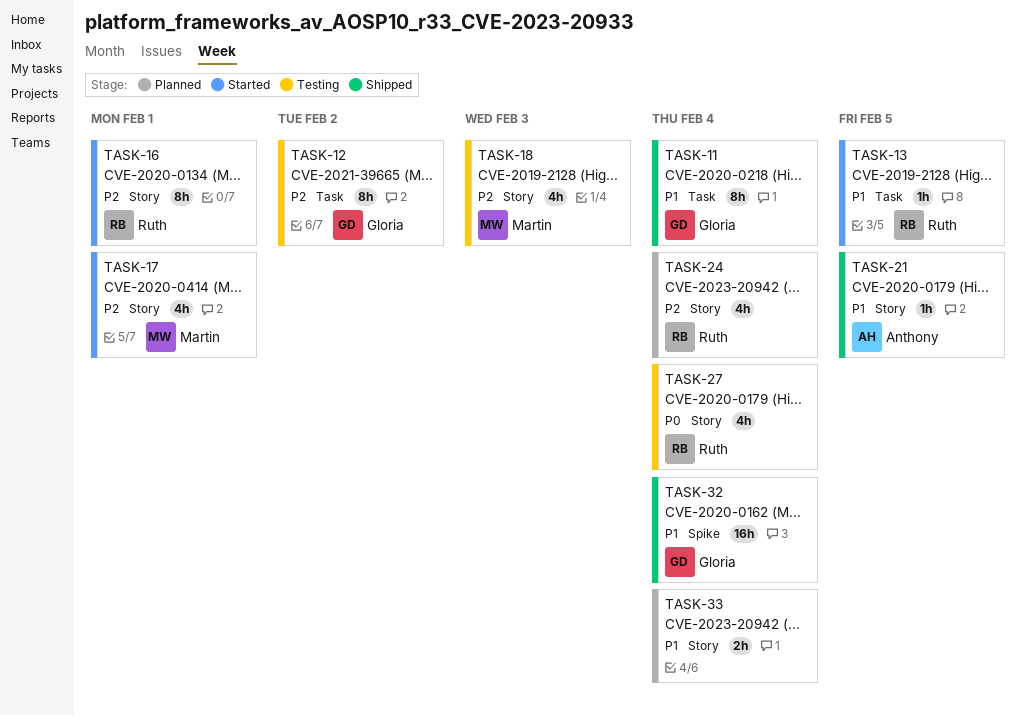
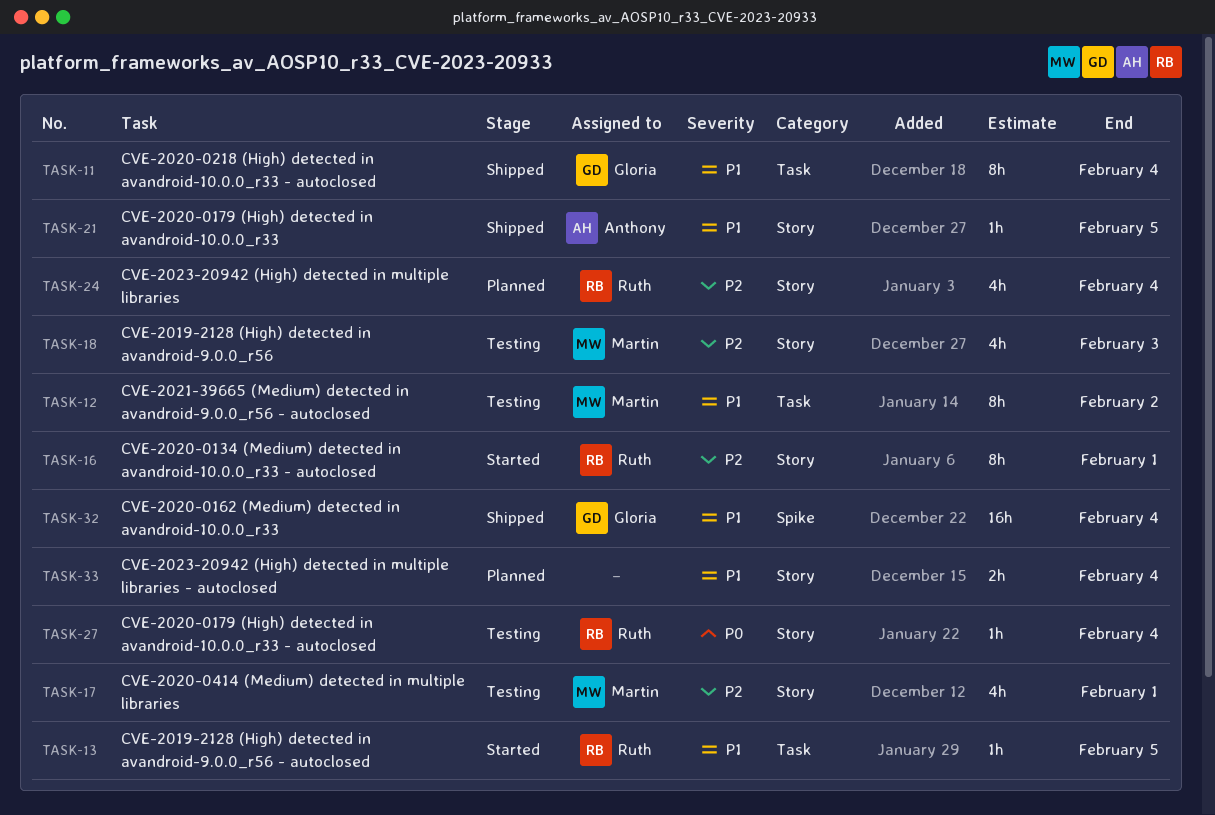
TASK-12, owner: Gloria -> Martin
TASK-12, priority: P2 -> P1
TASK-17, status: Started -> Testing
TASK-27, estimate: 4h -> 1h

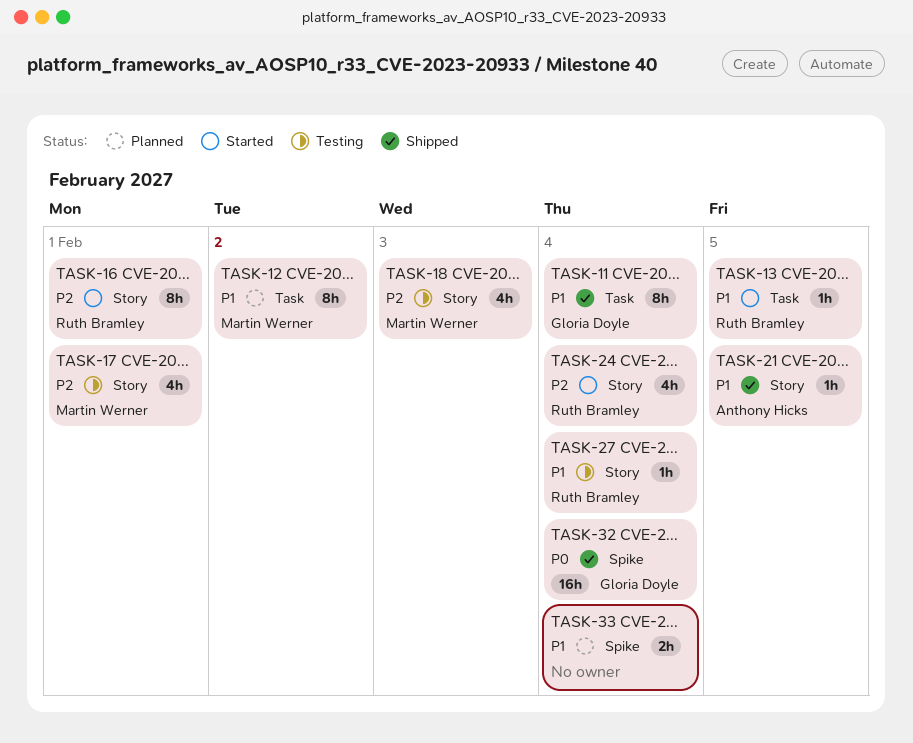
TASK-12, status: Testing -> Planned
TASK-24, status: Planned -> Started
TASK-27, priority: P0 -> P1
TASK-32, priority: P1 -> P0
TASK-33, label: Story -> Spike

